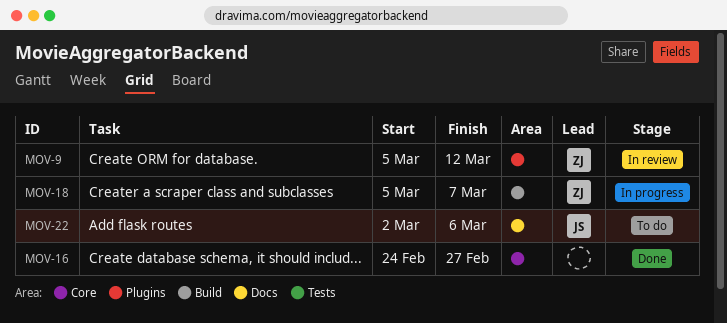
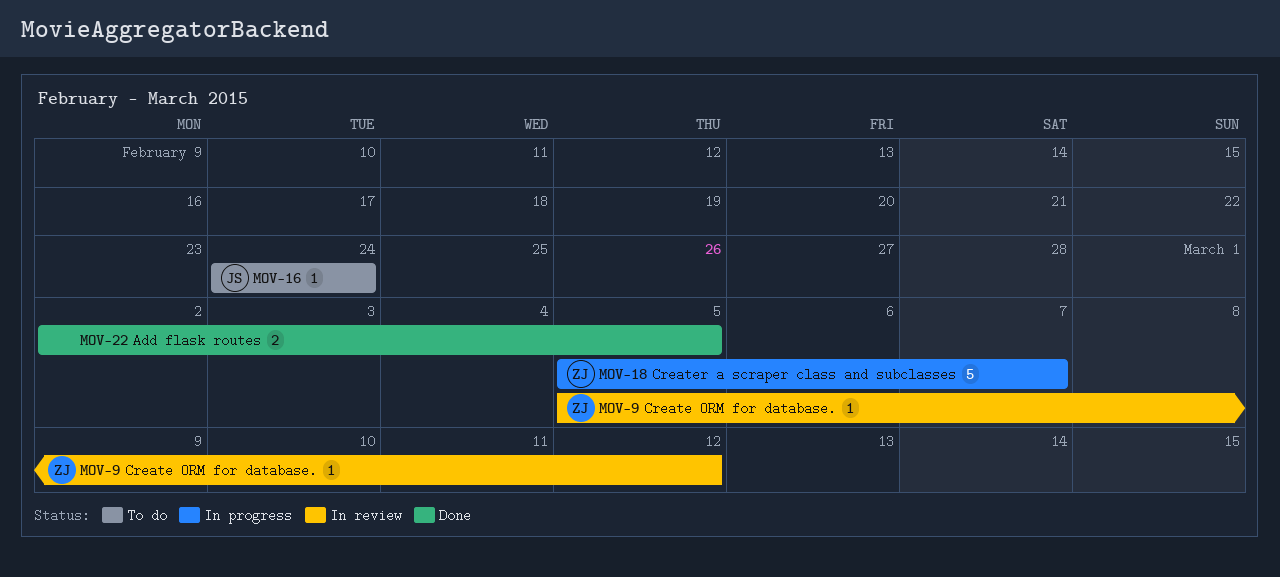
MOV-16, status: Done -> To do
MOV-16, owner: none -> JS
MOV-16, due: Feb 27 -> Feb 24
MOV-22, status: To do -> Done
MOV-22, owner: JS -> none
MOV-22, due: Mar 6 -> Mar 5

